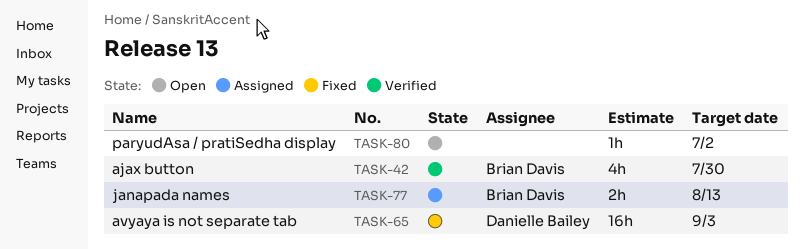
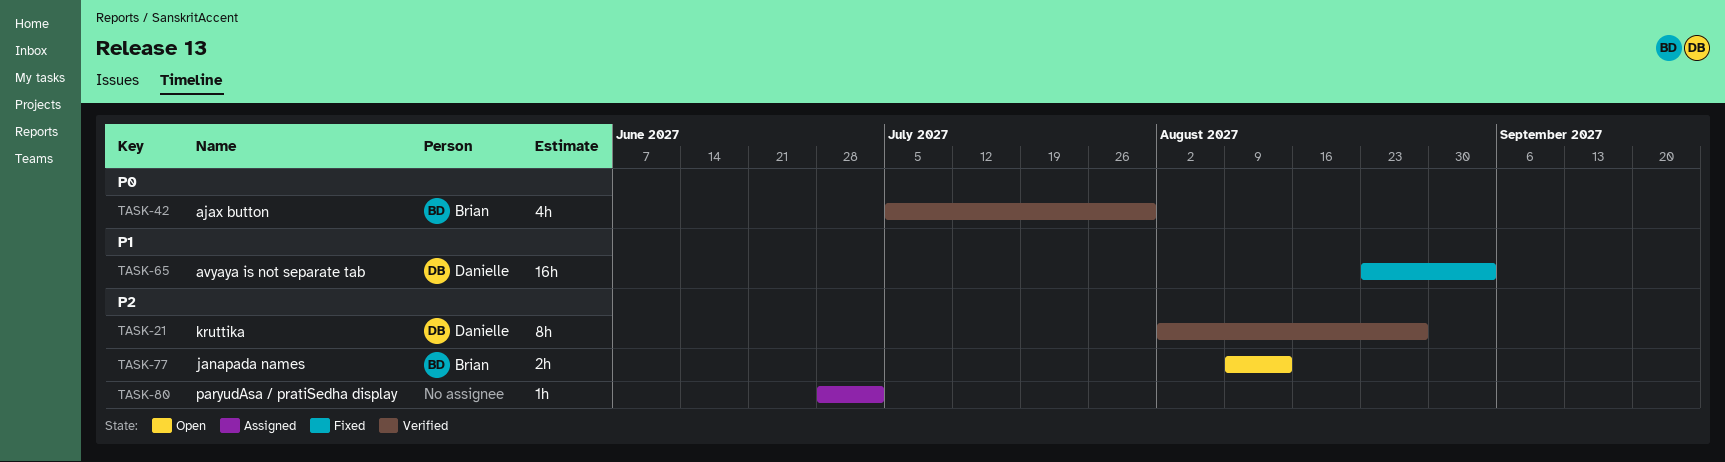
TASK-21: none -> present
TASK-77, status: Assigned -> Open
TASK-80, status: Open -> Assigned

